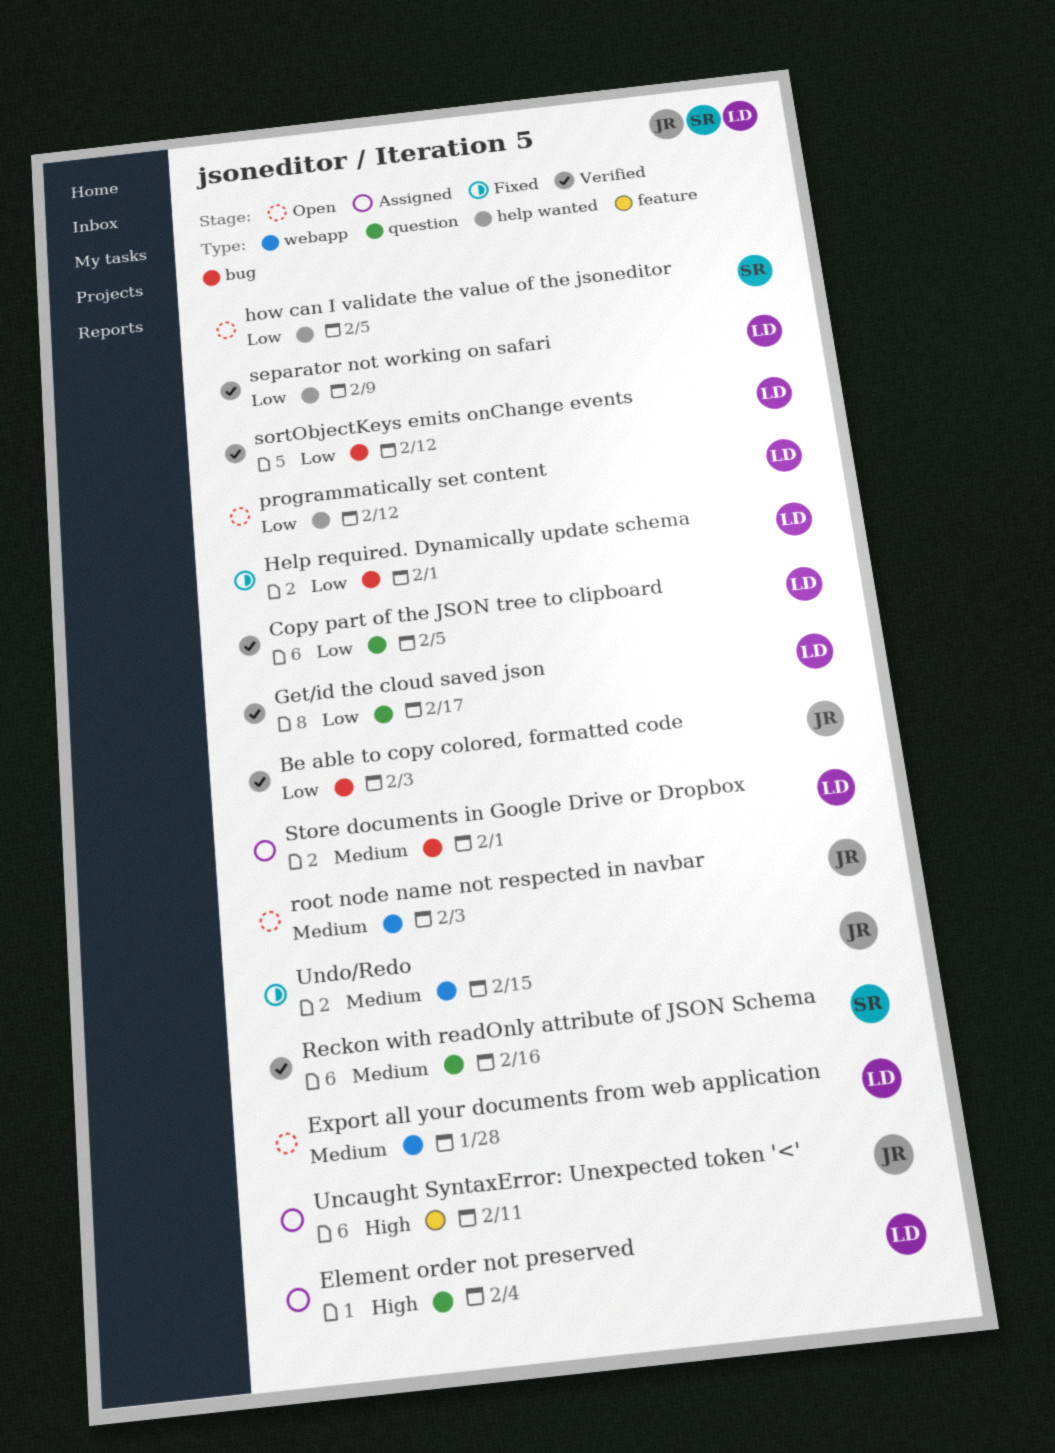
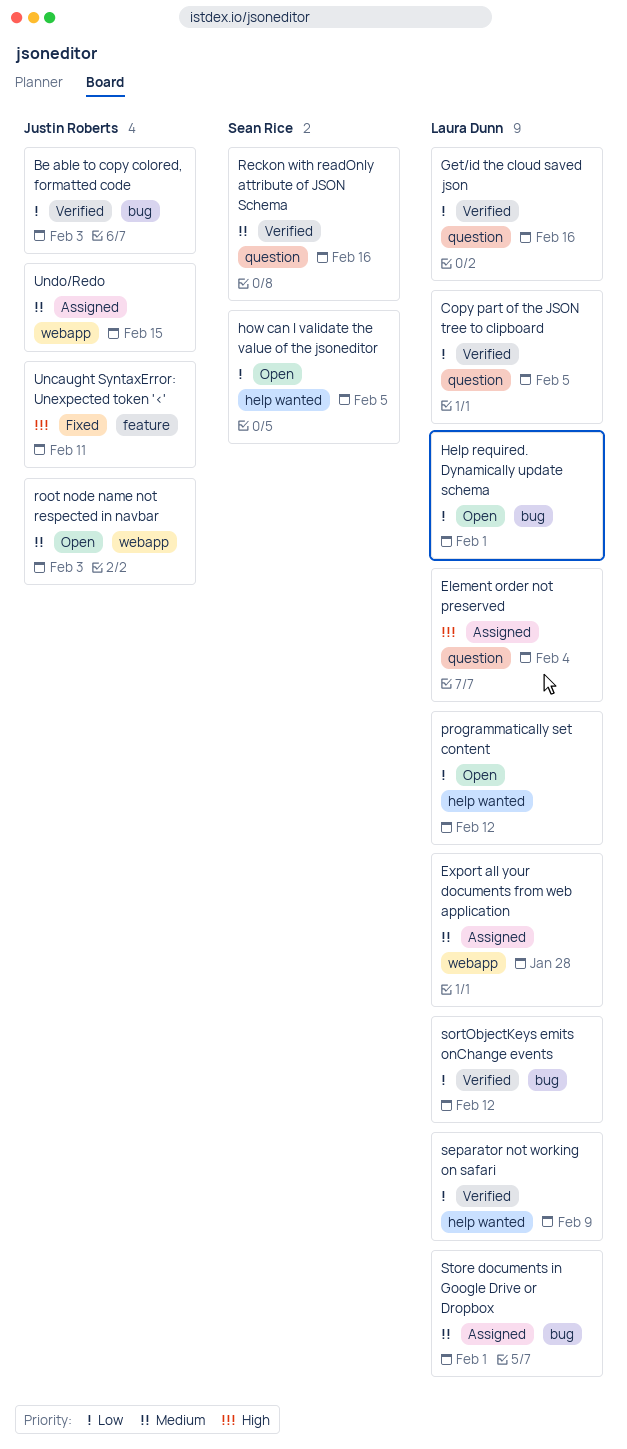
Export all your documents from web application, status: Open -> Assigned
Get/id the cloud saved json, due: Feb 17 -> Feb 16
Help required. Dynamically update schema, status: Fixed -> Open
Uncaught SyntaxError: Unexpected token '<', status: Assigned -> Fixed
Undo/Redo, status: Fixed -> Assigned

